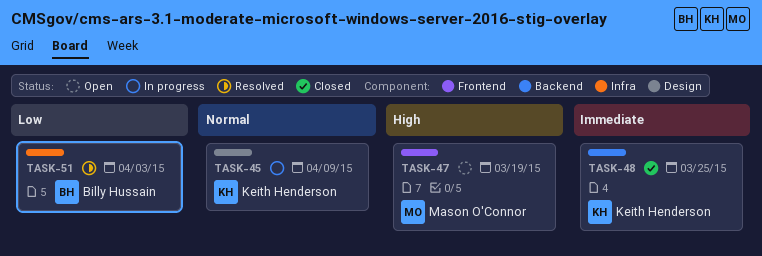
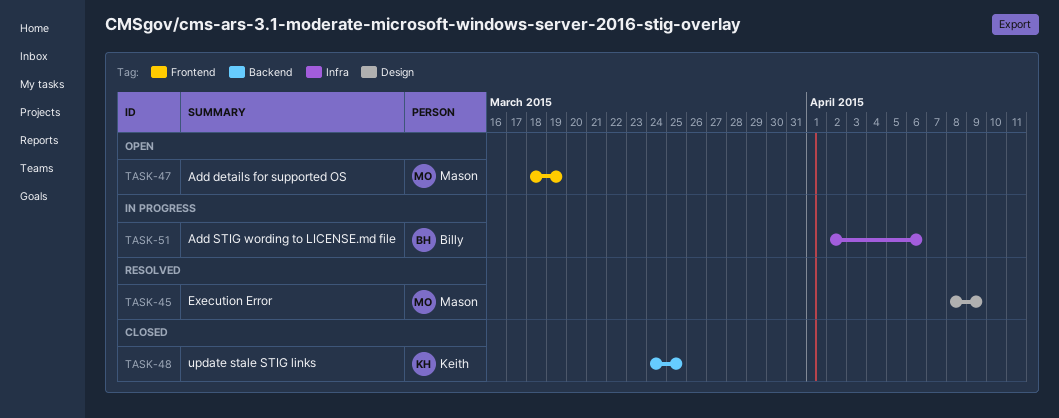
TASK-45, status: In progress -> Resolved
TASK-45, owner: Keith Henderson -> Mason O'Connor
TASK-51, status: Resolved -> In progress
TASK-51, due: Apr 3 -> Apr 6

